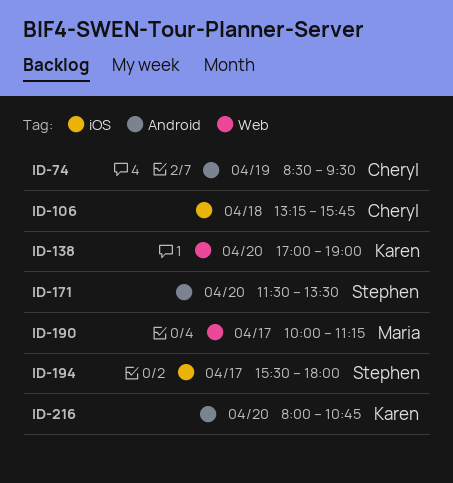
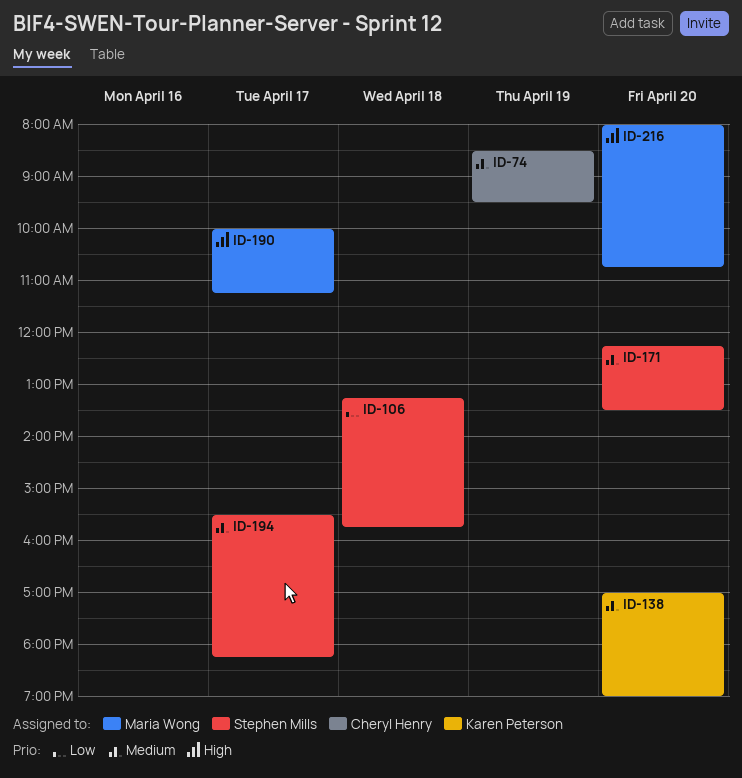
ID-106, owner: Cheryl Henry -> Stephen Mills
ID-171, begins: 11:30 -> 12:15
ID-194, ends: 18:00 -> 18:15
ID-216, owner: Karen Peterson -> Maria Wong

